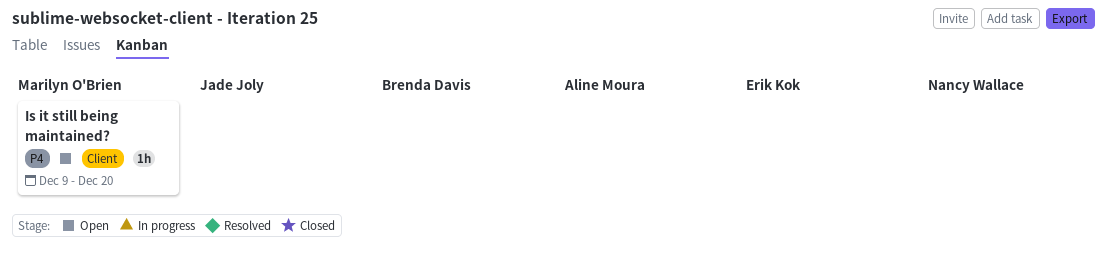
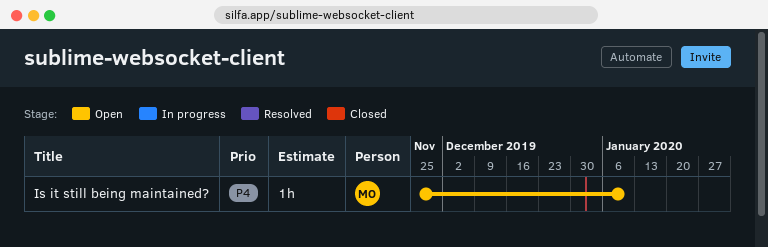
Is it still being maintained?, start: Dec 9 -> Nov 25
Is it still being maintained?, due: Dec 20 -> Jan 10

